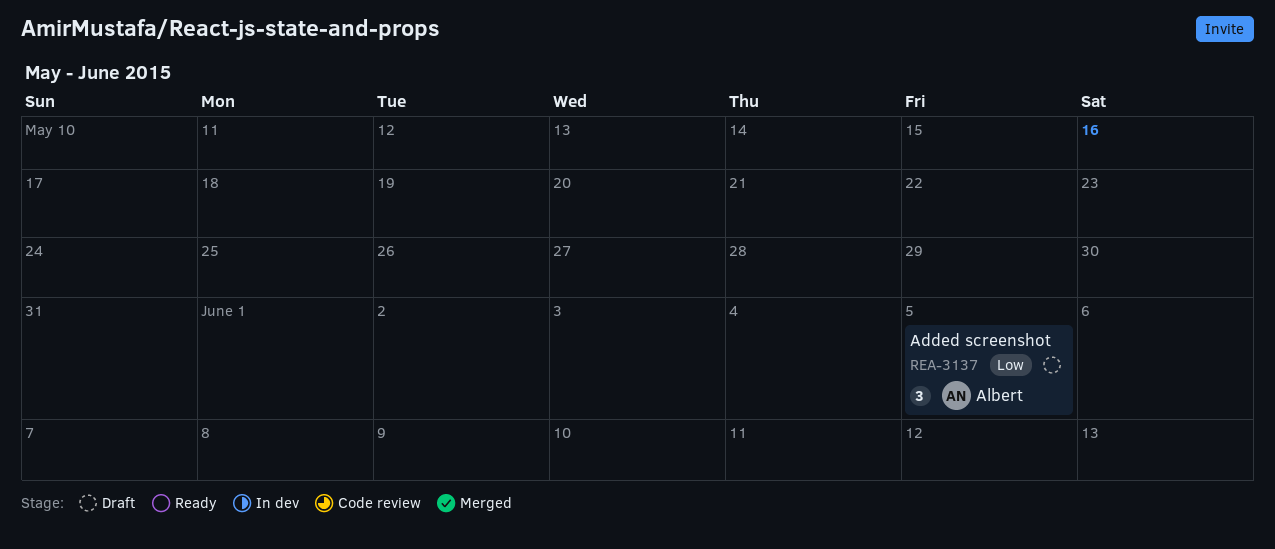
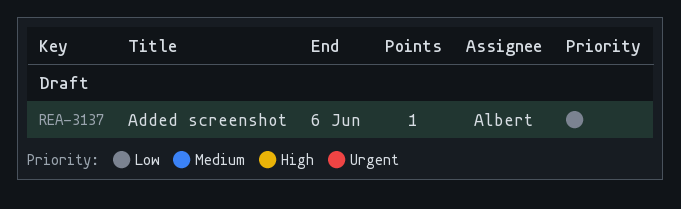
REA-3137, estimate: 3 -> 1
REA-3137, due: Jun 5 -> Jun 6

